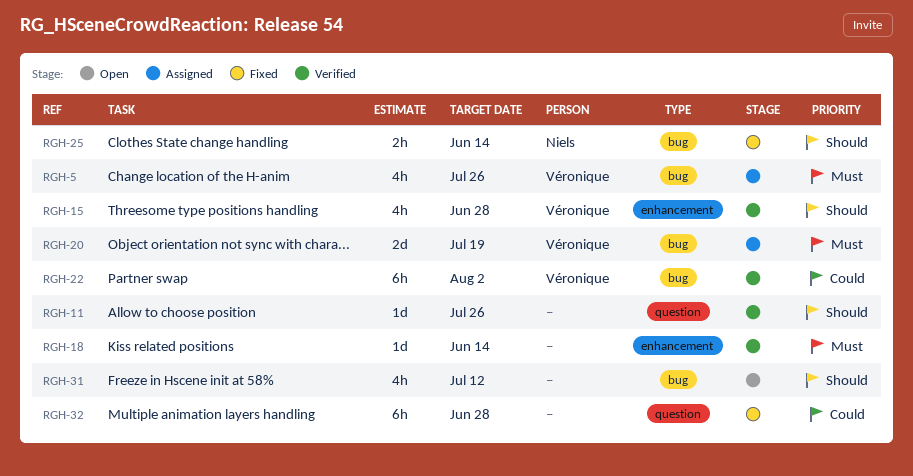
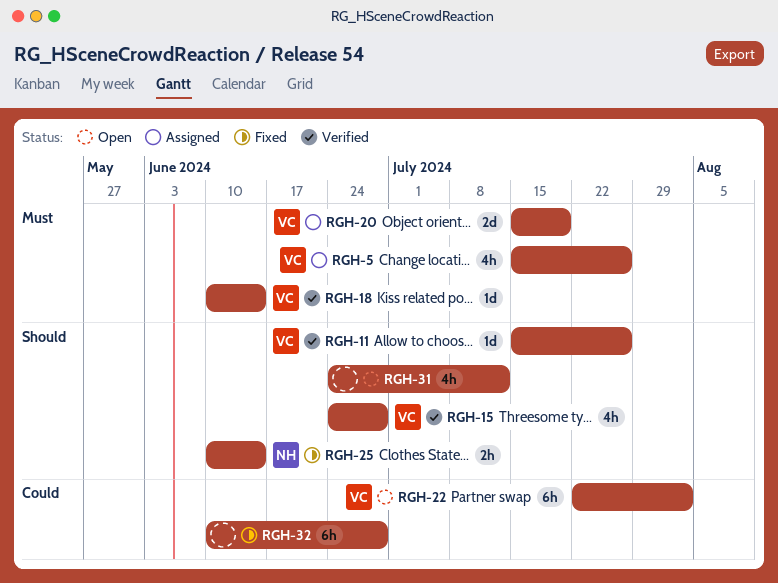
RGH-11, owner: none -> Véronique
RGH-18, owner: none -> Véronique
RGH-22, status: Verified -> Open

